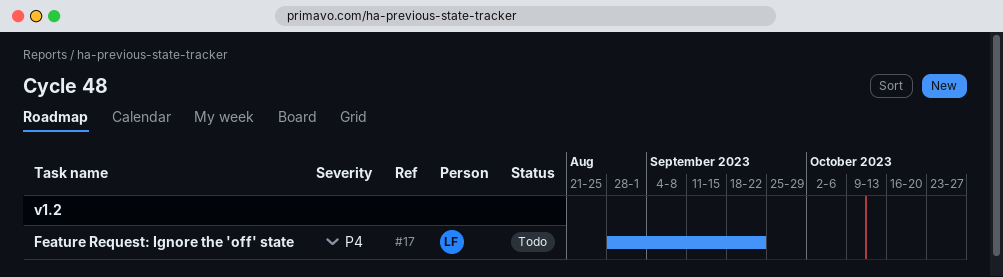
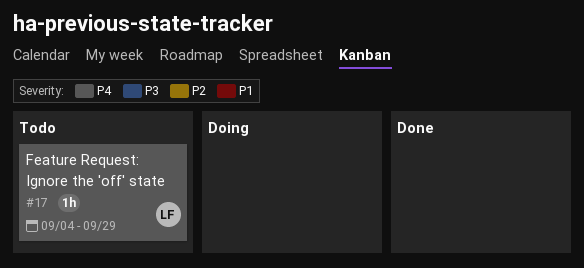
#17, start: Aug 28 -> Sep 4
#17, due: Sep 22 -> Sep 29

